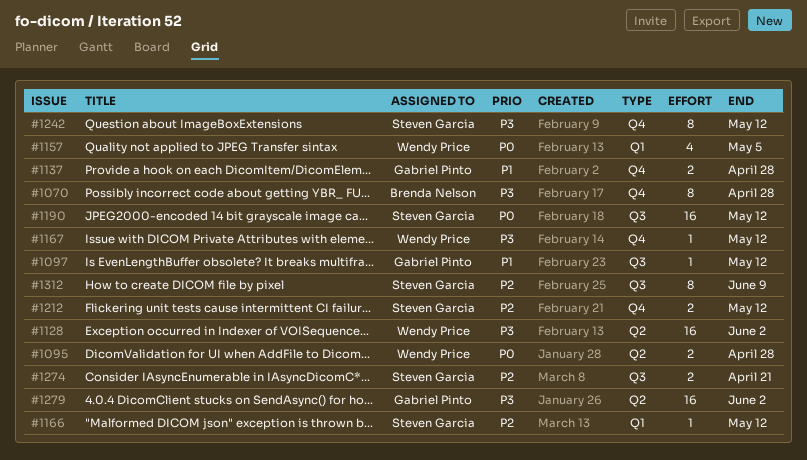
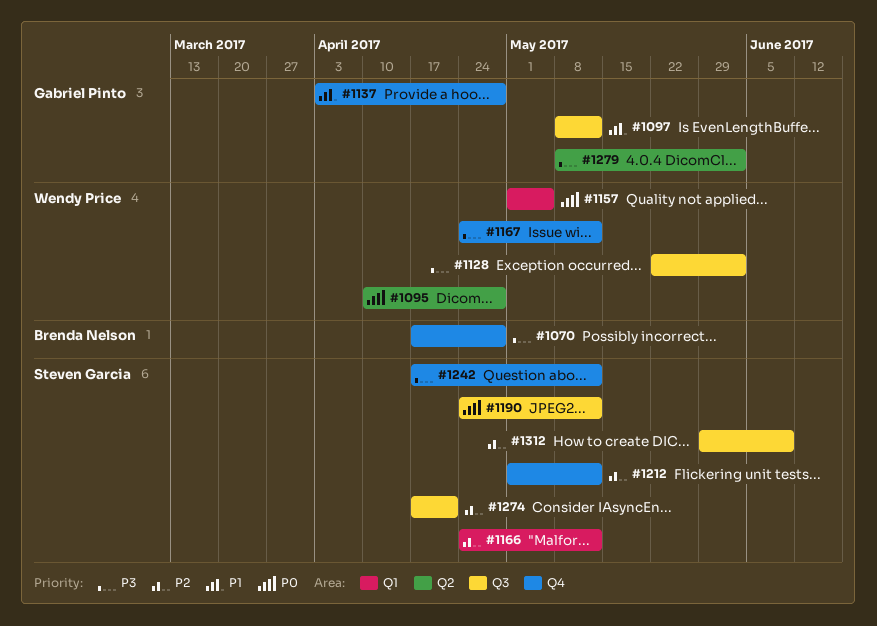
#1128, label: Q2 -> Q3

